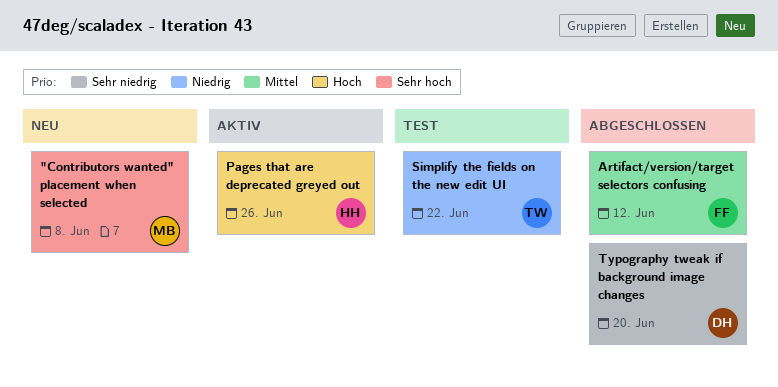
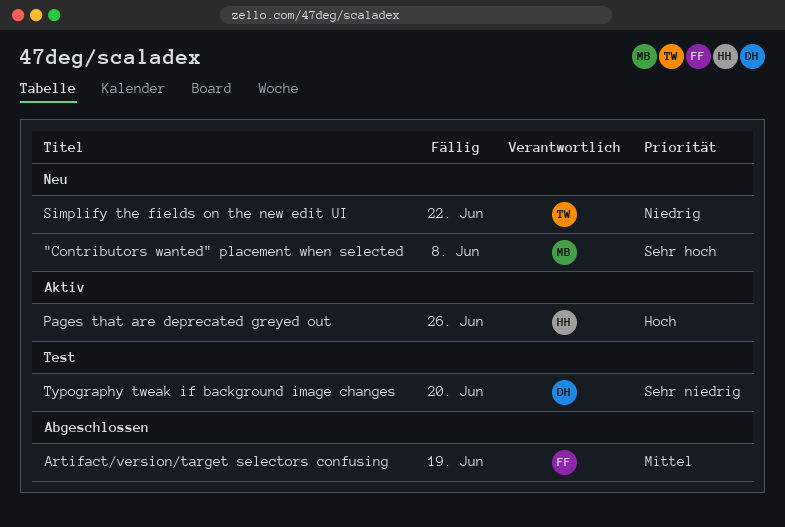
Artifact/version/target selectors confusing, due: Jun 12 -> Jun 19
Simplify the fields on the new edit UI, status: Test -> Neu
Typography tweak if background image changes, status: Abgeschlossen -> Test

